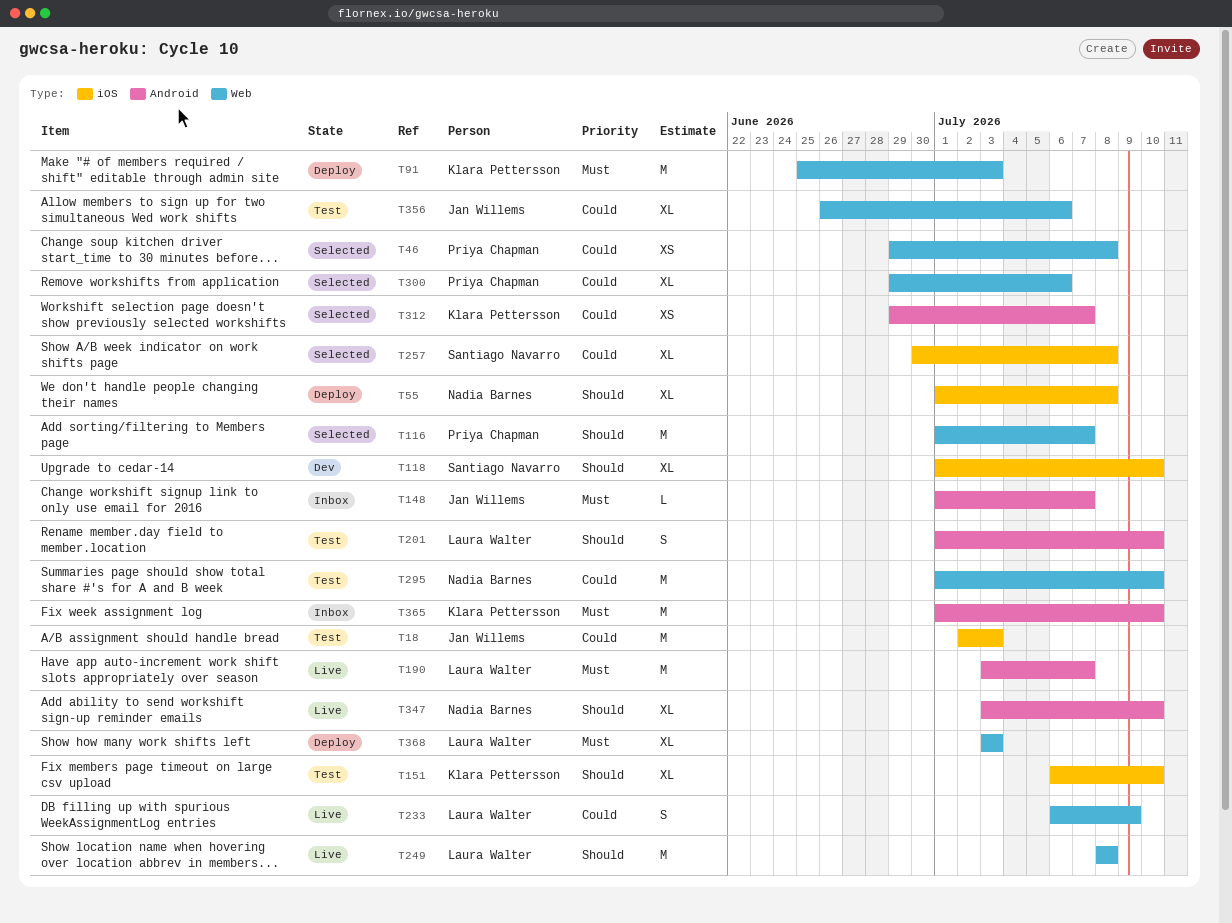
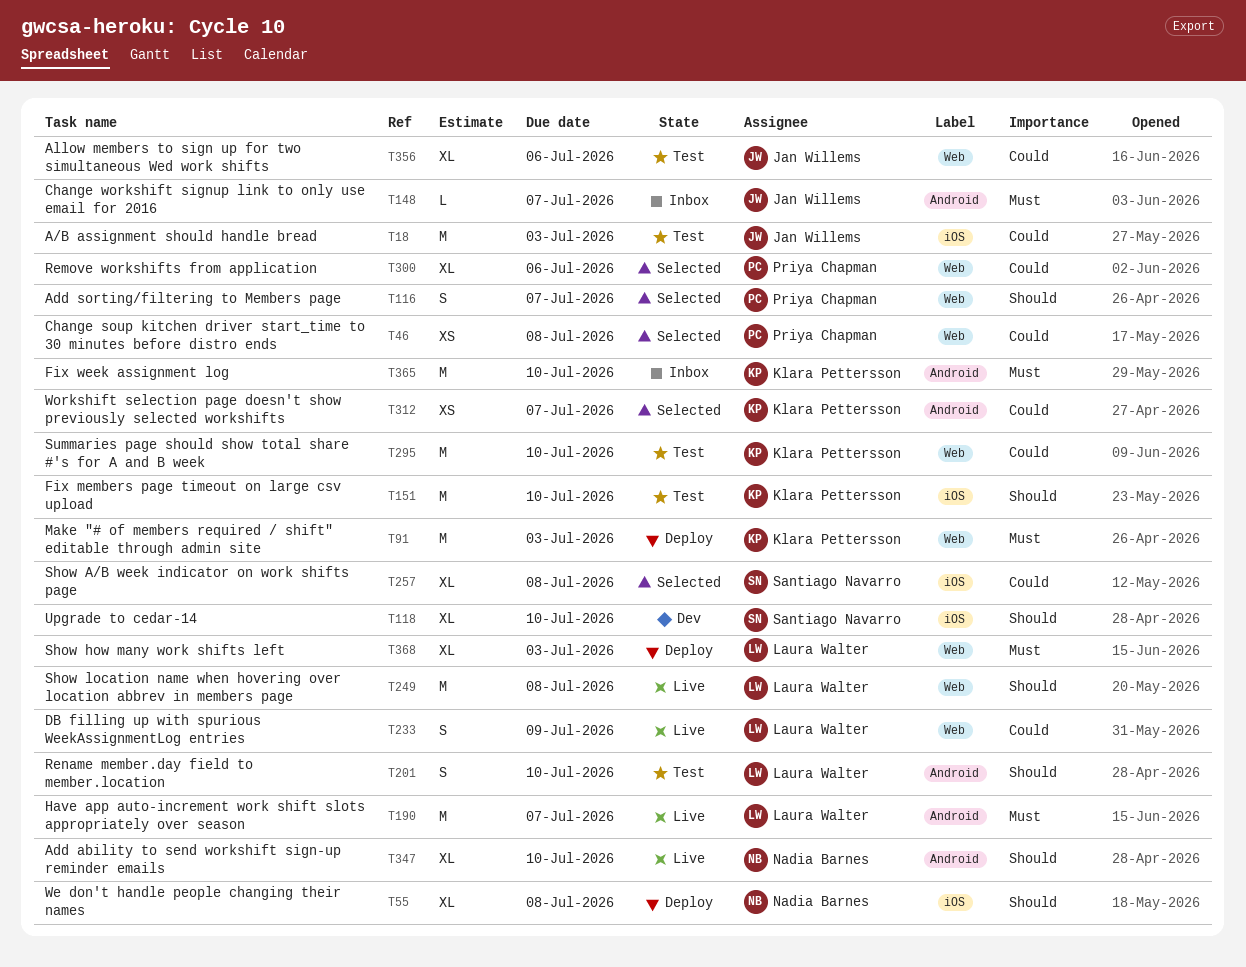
T116, estimate: M -> S
T151, estimate: XL -> M
T295, owner: Nadia Barnes -> Klara Pettersson

